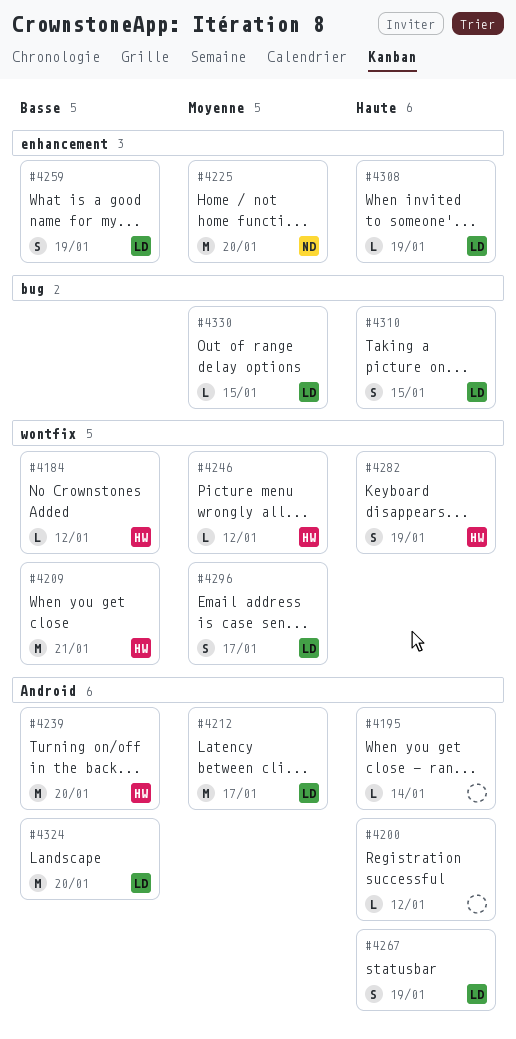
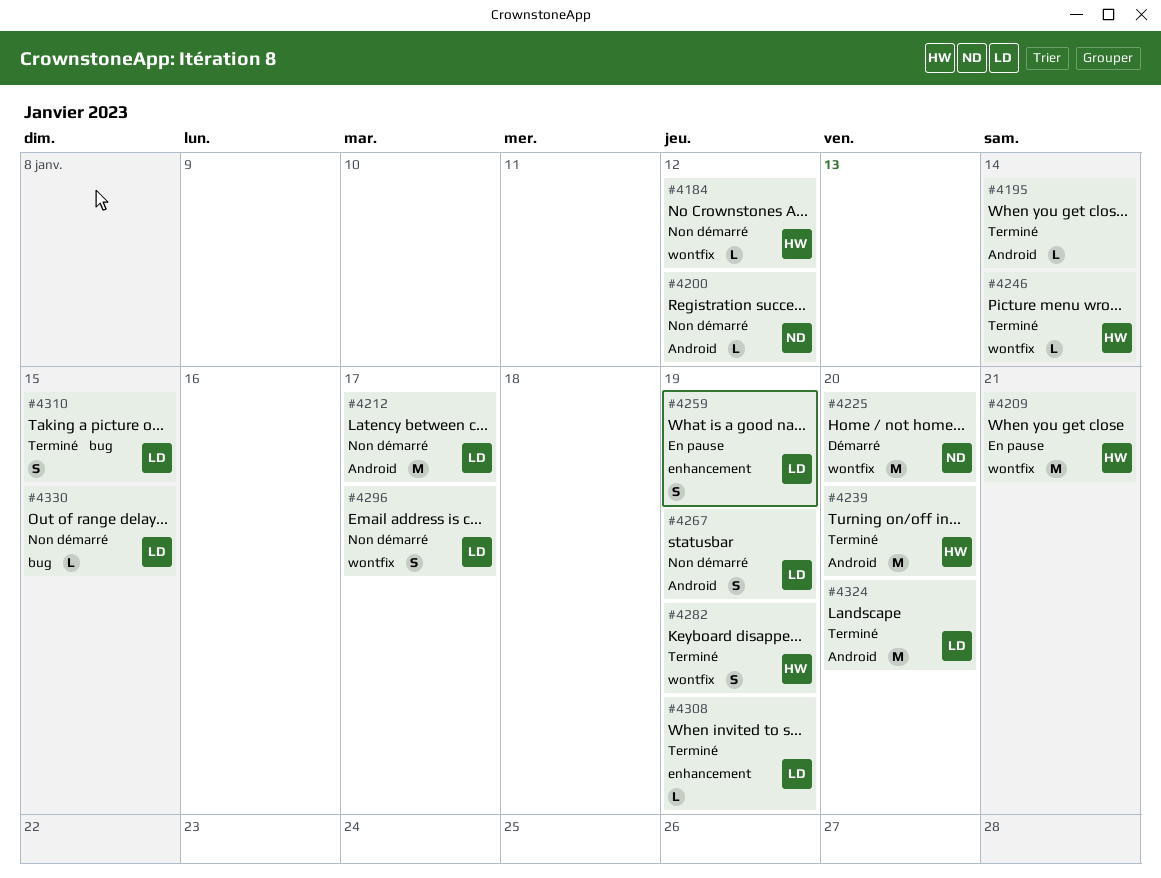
#4200, owner: none -> ND
#4225, label: enhancement -> wontfix
#4246, due: Jan 12 -> Jan 14

